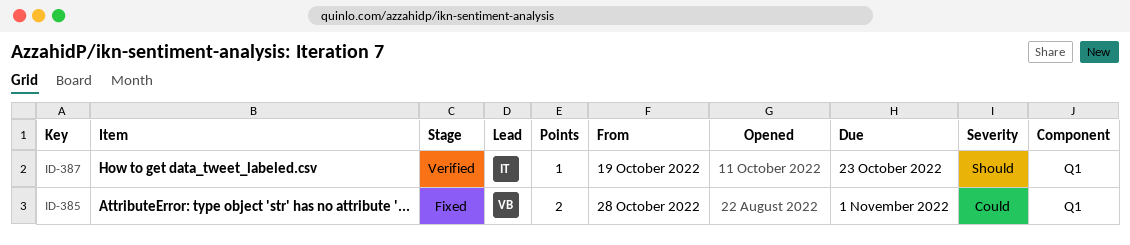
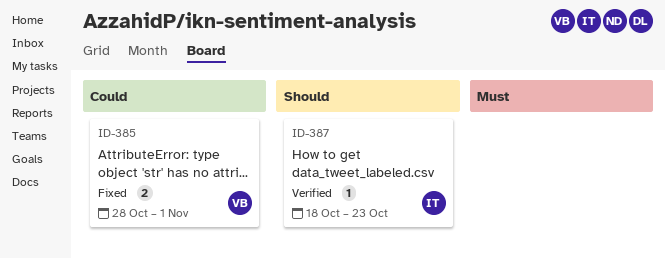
ID-387, start: Oct 19 -> Oct 18

